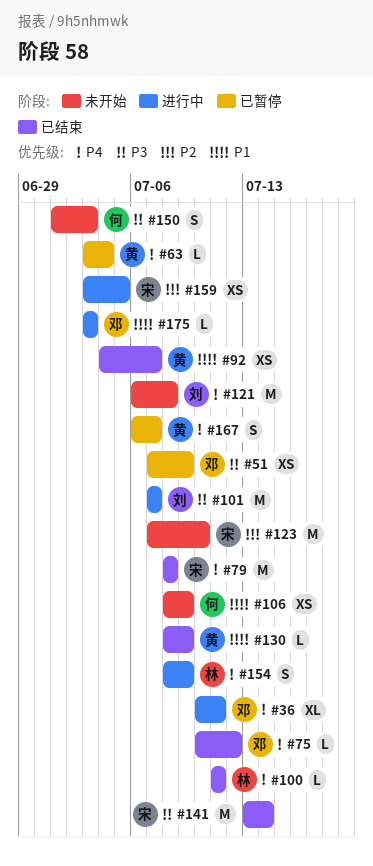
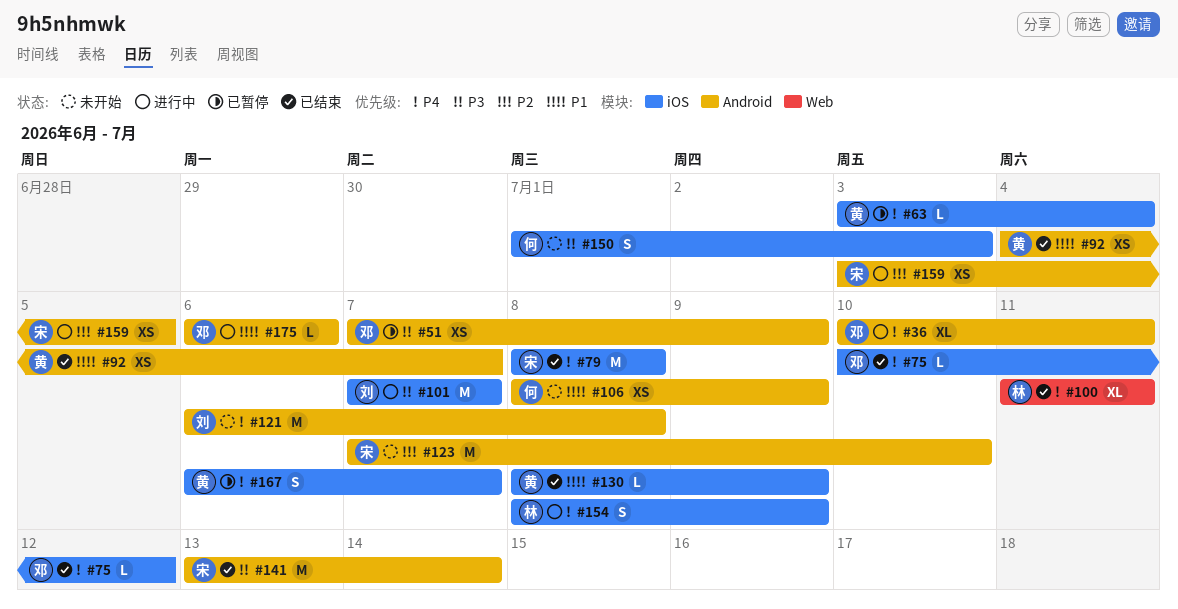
#100, estimate: L -> XL
#175, start: Jul 3 -> Jul 6
#175, due: Jul 3 -> Jul 6

